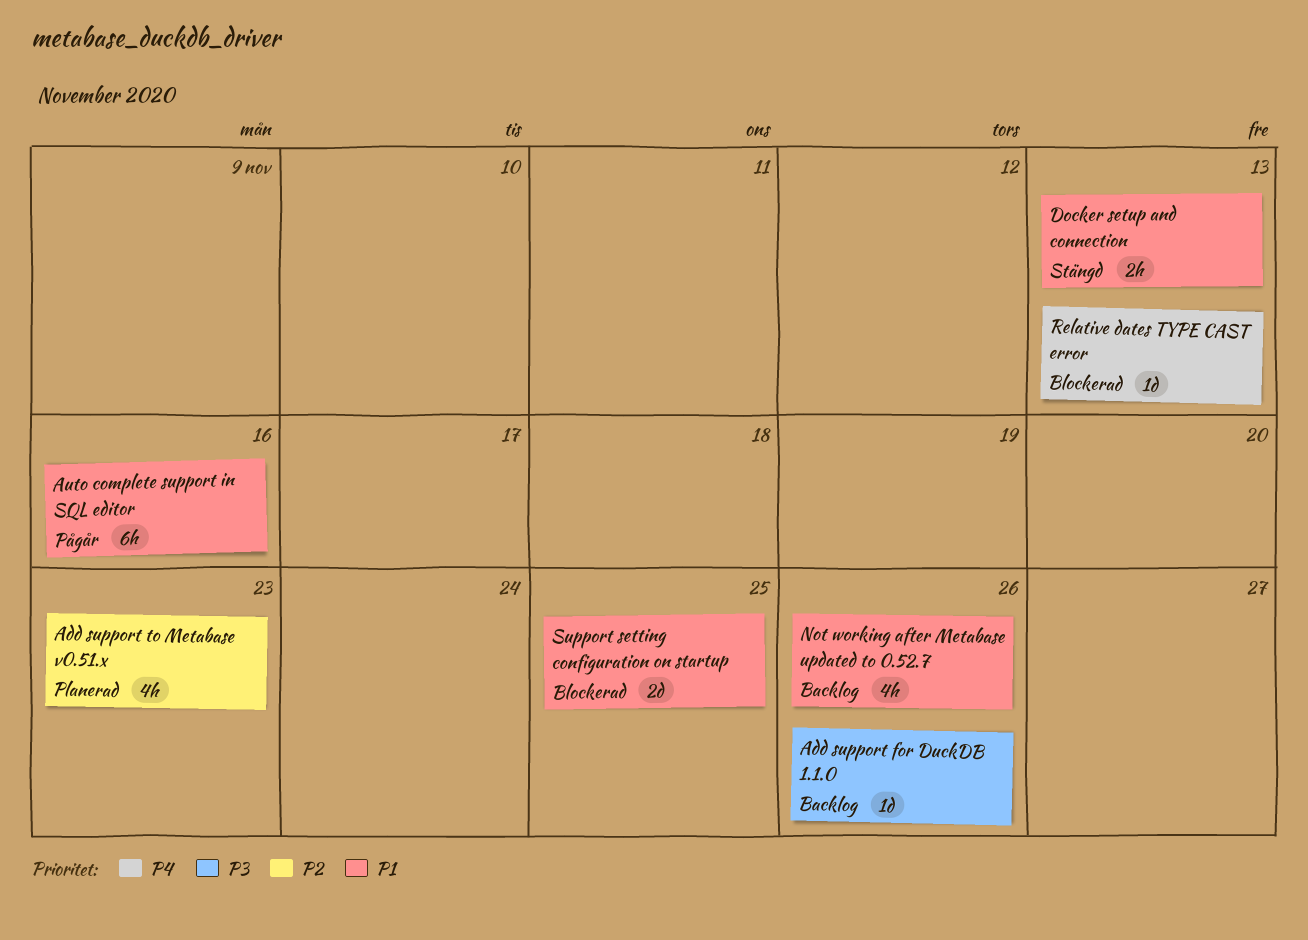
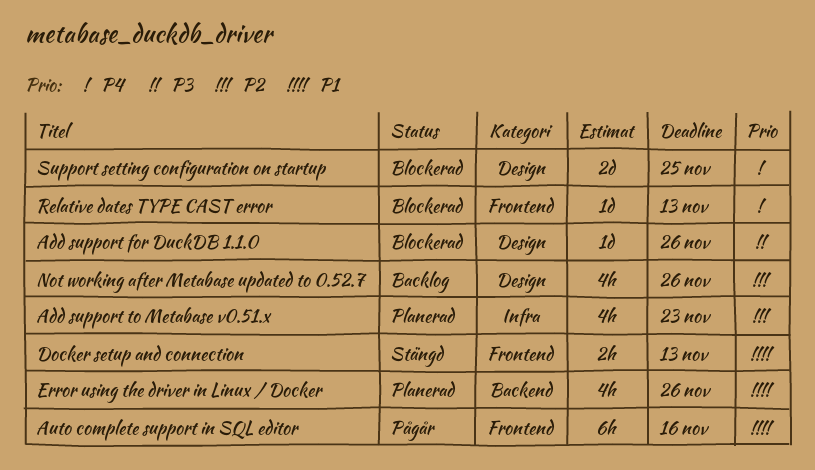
Add support for DuckDB 1.1.0, status: Backlog -> Blockerad
Error using the driver in Linux / Docker: none -> present
Not working after Metabase updated to 0.52.7, priority: P1 -> P2
Support setting configuration on startup, priority: P1 -> P4

